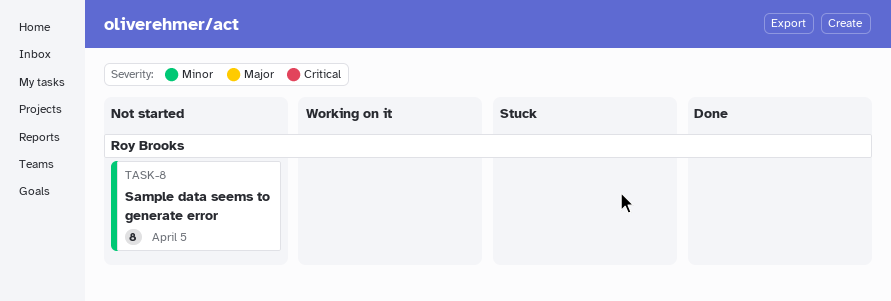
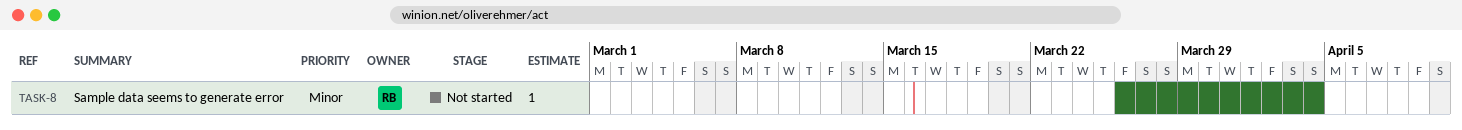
TASK-8, estimate: 8 -> 1
TASK-8, due: Apr 5 -> Apr 4

